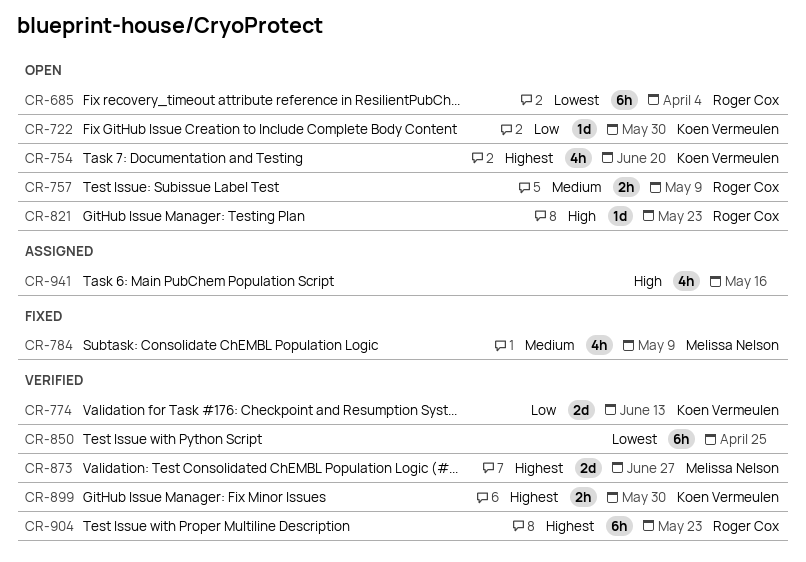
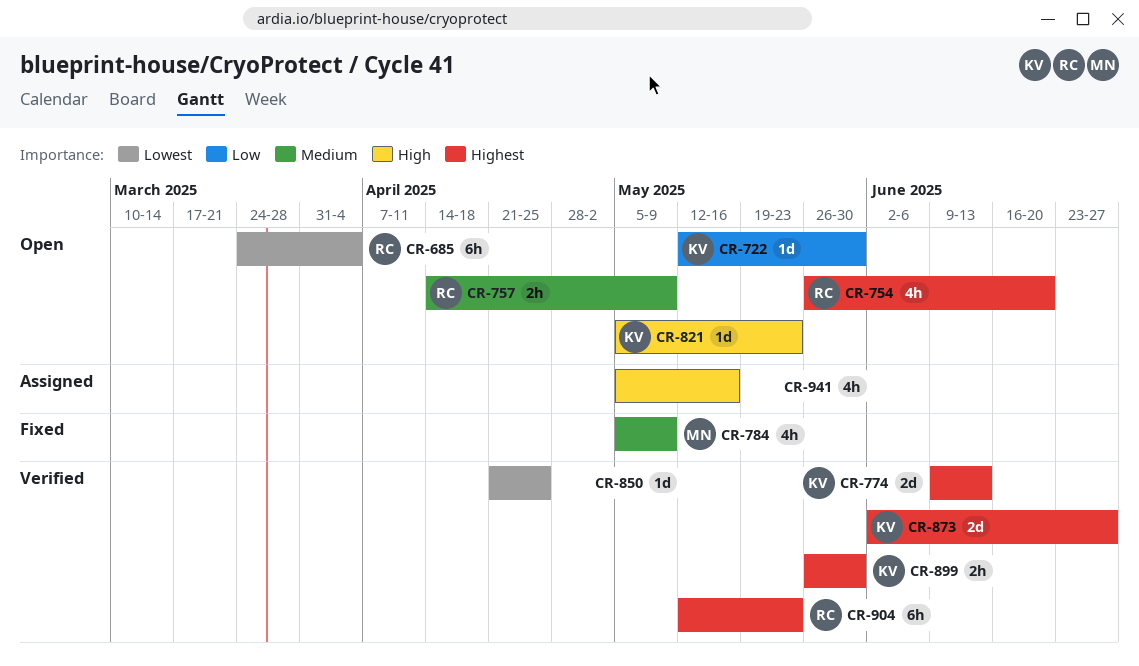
CR-754, owner: Koen Vermeulen -> Roger Cox
CR-774, priority: Low -> Highest
CR-821, owner: Roger Cox -> Koen Vermeulen
CR-850, estimate: 6h -> 1d
CR-873, owner: Melissa Nelson -> Koen Vermeulen

